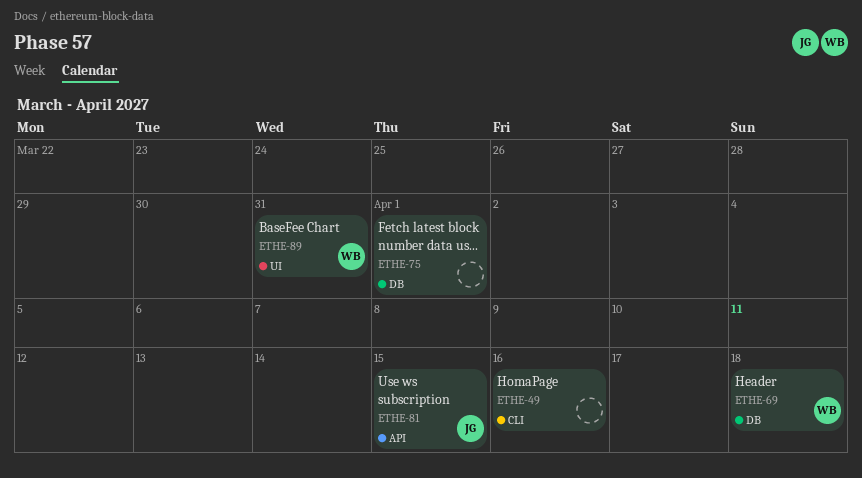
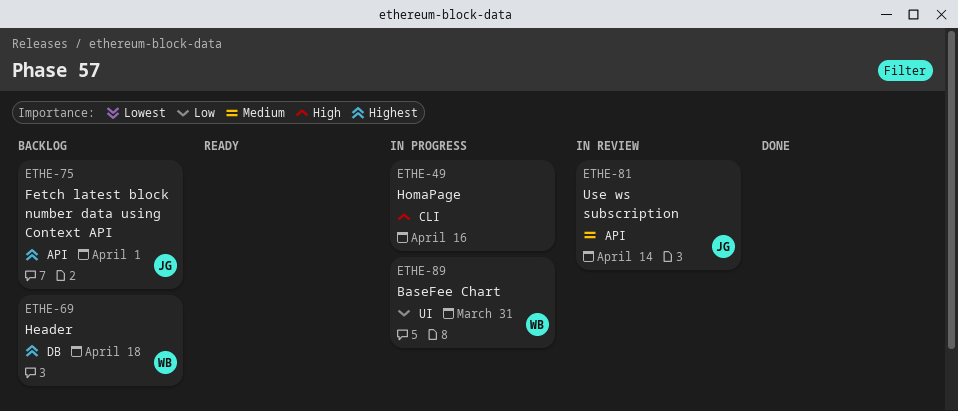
ETHE-75, owner: none -> JG
ETHE-75, label: DB -> API
ETHE-81, due: Apr 15 -> Apr 14

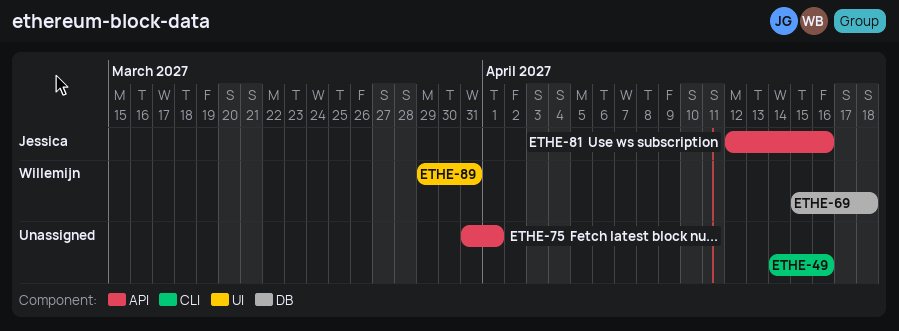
ETHE-75, owner: Jessica -> none
ETHE-81, due: Apr 14 -> Apr 16

